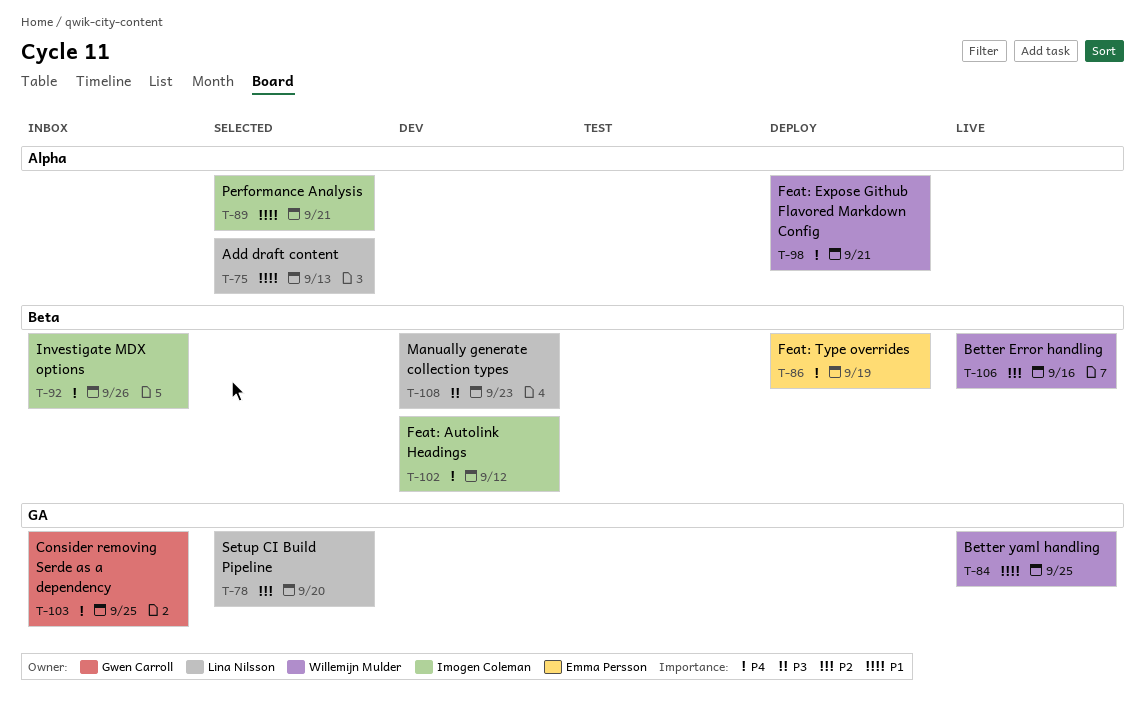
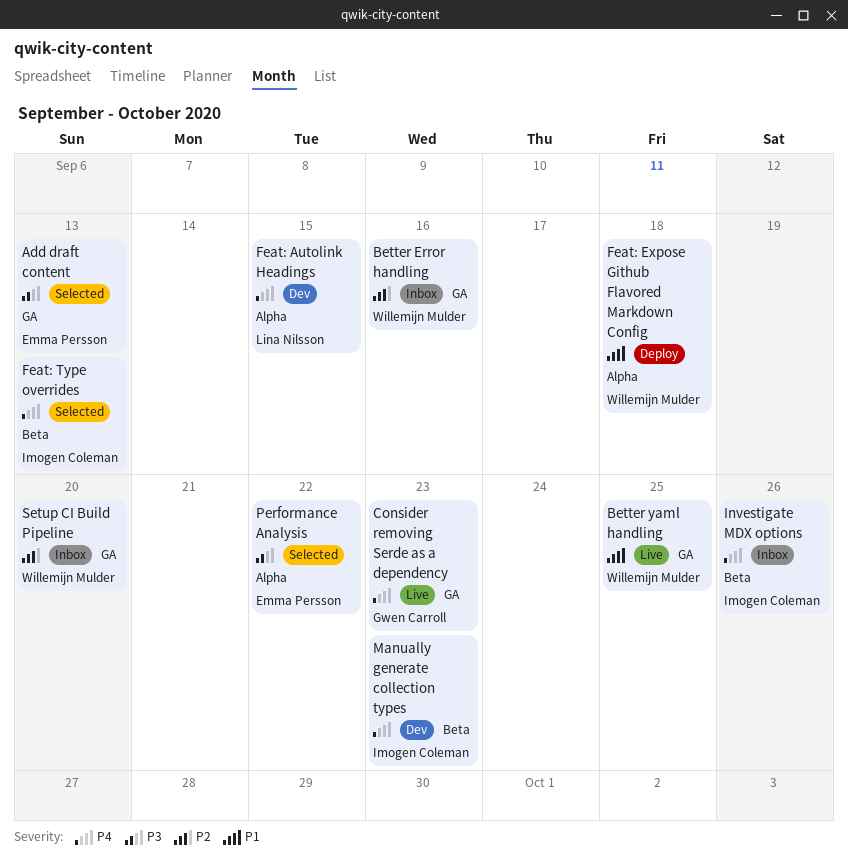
Add draft content, owner: Lina Nilsson -> Emma Persson
Add draft content, priority: P1 -> P3
Add draft content, label: Alpha -> GA
Better Error handling, status: Live -> Inbox
Better Error handling, label: Beta -> GA
Consider removing Serde as a dependency, status: Inbox -> Live
Consider removing Serde as a dependency, due: Sep 25 -> Sep 23
Feat: Autolink Headings, owner: Imogen Coleman -> Lina Nilsson
Feat: Autolink Headings, label: Beta -> Alpha
Feat: Autolink Headings, due: Sep 12 -> Sep 15
Feat: Expose Github Flavored Markdown Config, priority: P4 -> P1
Feat: Expose Github Flavored Markdown Config, due: Sep 21 -> Sep 18
Feat: Type overrides, status: Deploy -> Selected
Feat: Type overrides, owner: Emma Persson -> Imogen Coleman
Feat: Type overrides, due: Sep 19 -> Sep 13
Manually generate collection types, owner: Lina Nilsson -> Imogen Coleman
Manually generate collection types, priority: P3 -> P4
Performance Analysis, owner: Imogen Coleman -> Emma Persson
Performance Analysis, priority: P1 -> P3
Performance Analysis, due: Sep 21 -> Sep 22
Setup CI Build Pipeline, status: Selected -> Inbox
Setup CI Build Pipeline, owner: Lina Nilsson -> Willemijn Mulder

